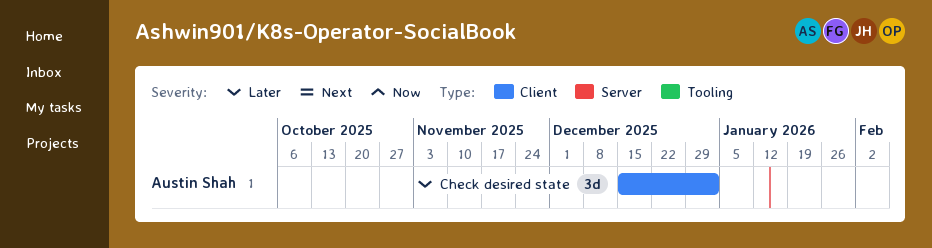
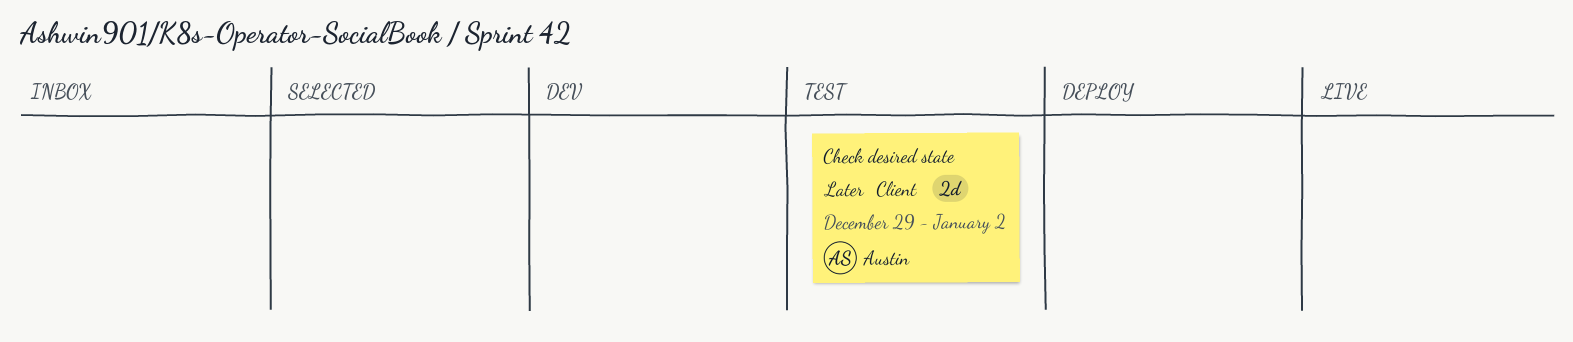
Check desired state, estimate: 3d -> 2d
Check desired state, start: Dec 15 -> Dec 29

